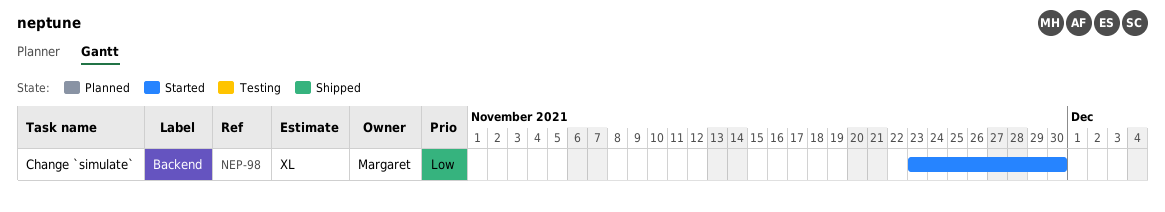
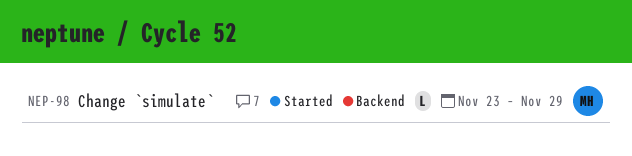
NEP-98, estimate: XL -> L
NEP-98, due: Nov 30 -> Nov 29

